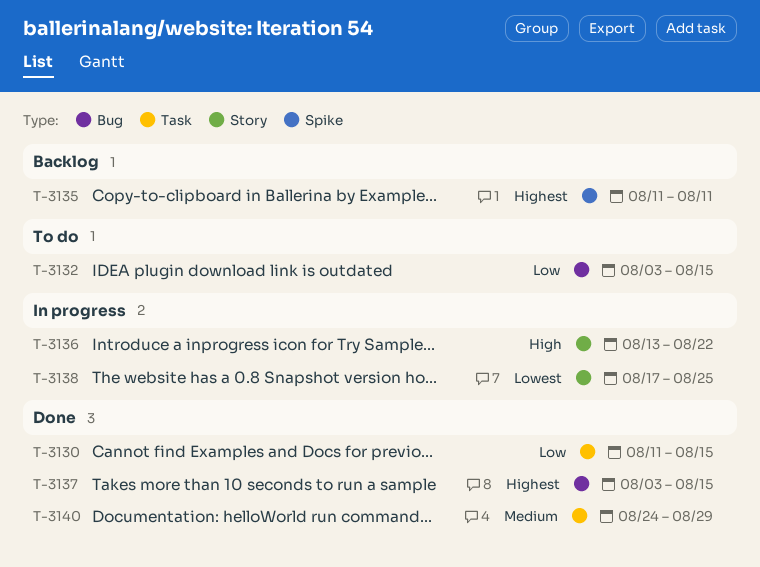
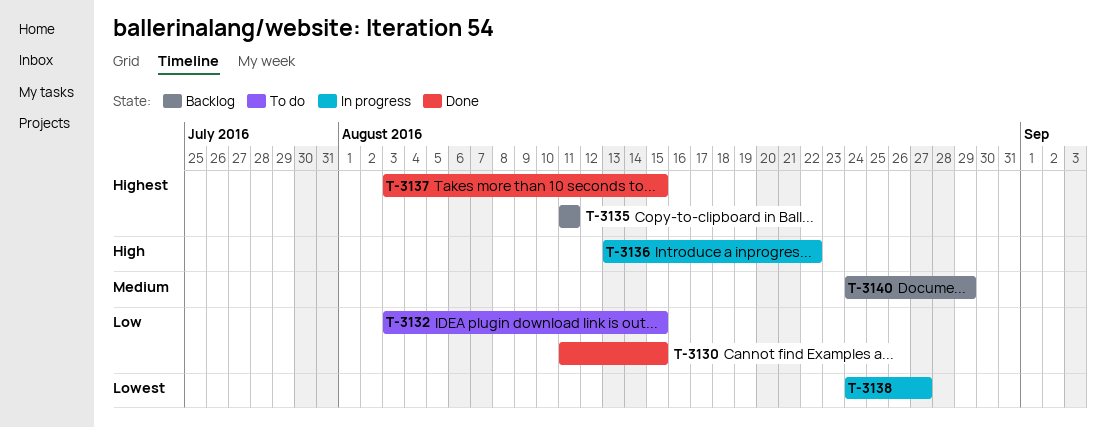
T-3138, start: Aug 17 -> Aug 24
T-3138, due: Aug 25 -> Aug 27
T-3140, status: Done -> Backlog

